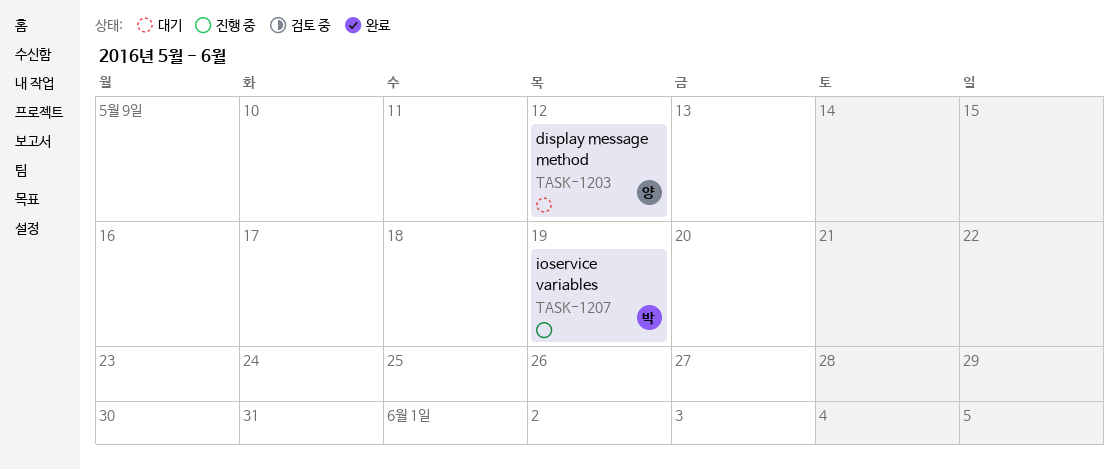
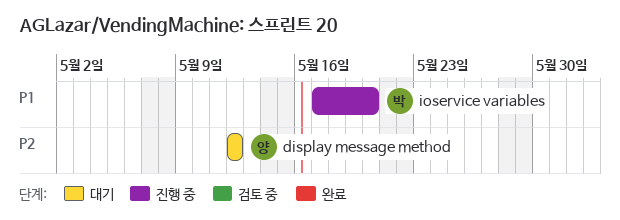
ioservice variables, due: May 19 -> May 20

